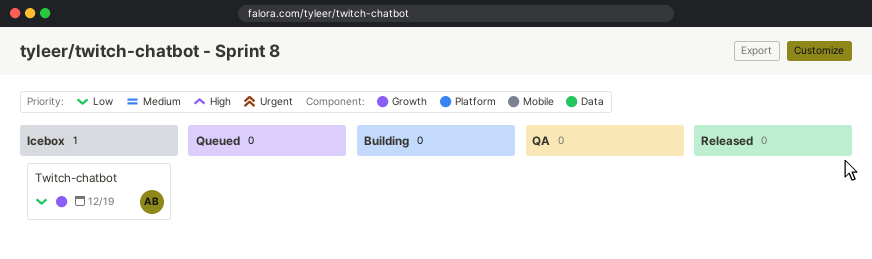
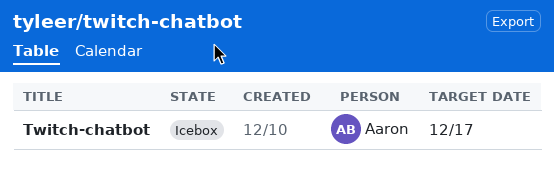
Twitch-chatbot, due: Dec 19 -> Dec 17

